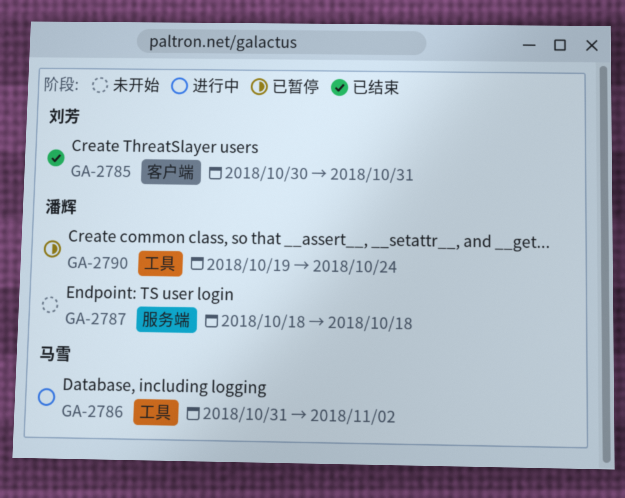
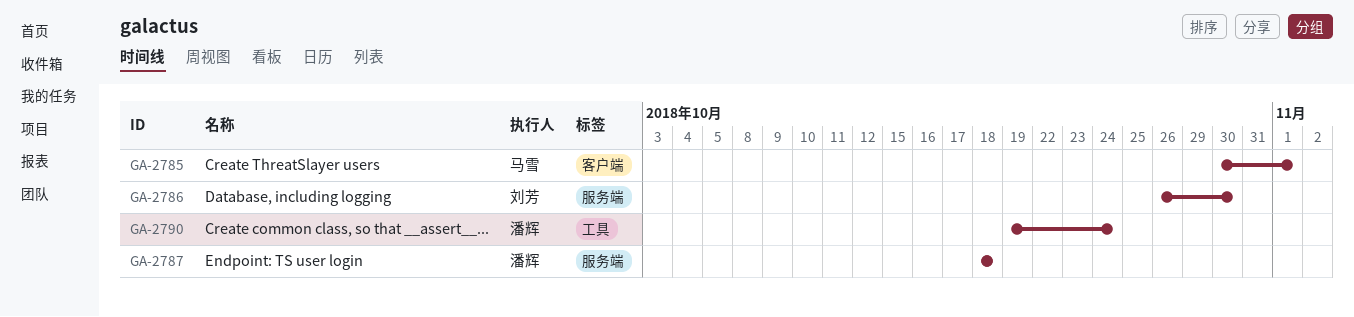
GA-2785, owner: 刘芳 -> 马雪
GA-2785, due: Oct 31 -> Nov 1
GA-2786, owner: 马雪 -> 刘芳
GA-2786, label: 工具 -> 服务端
GA-2786, start: Oct 31 -> Oct 26
GA-2786, due: Nov 2 -> Oct 30

